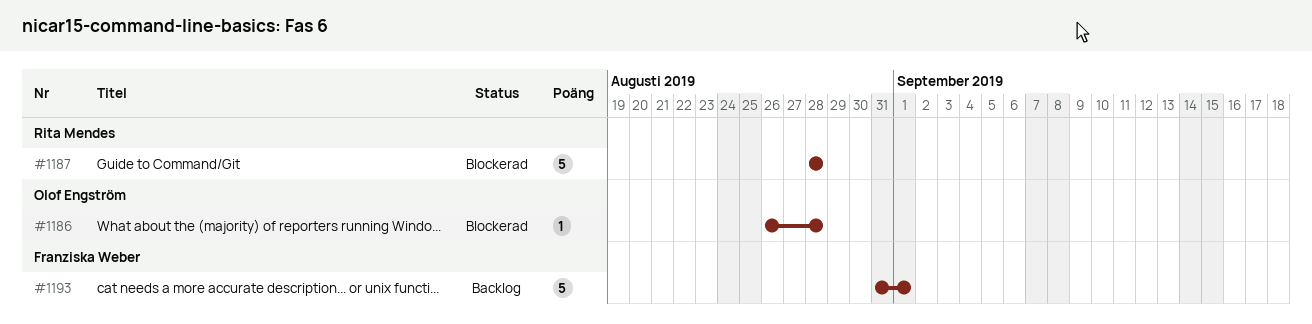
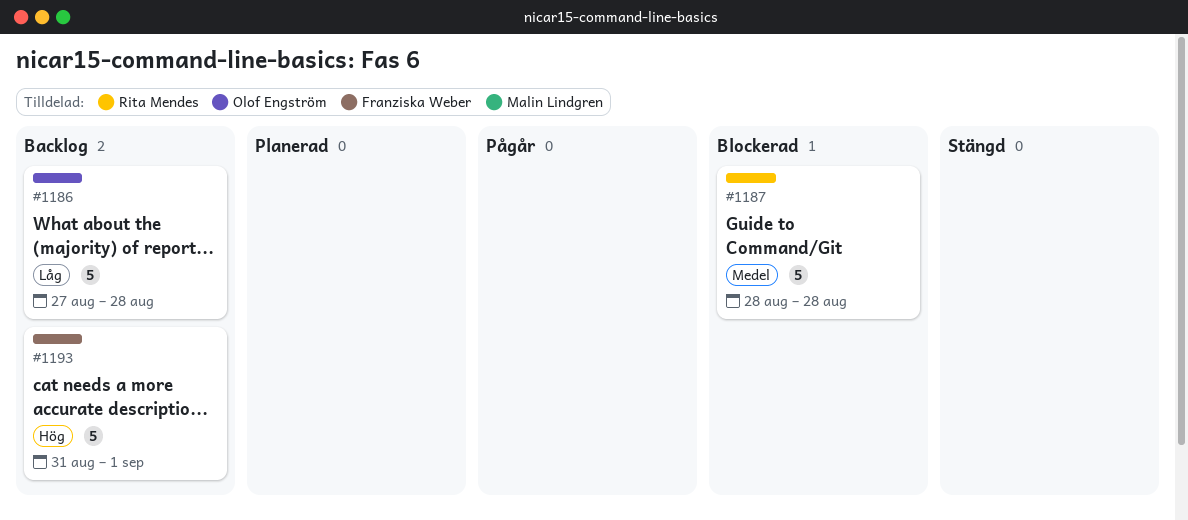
#1186, status: Blockerad -> Backlog
#1186, estimate: 1 -> 5
#1186, start: Aug 26 -> Aug 27

